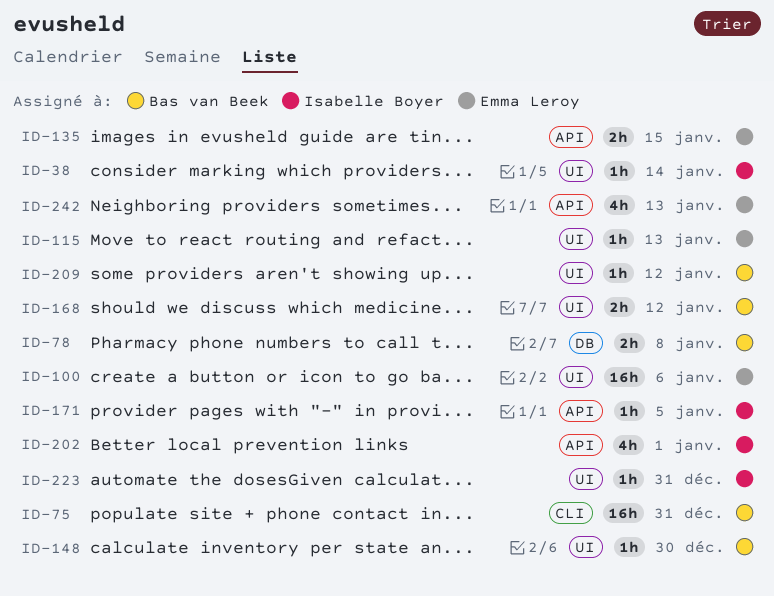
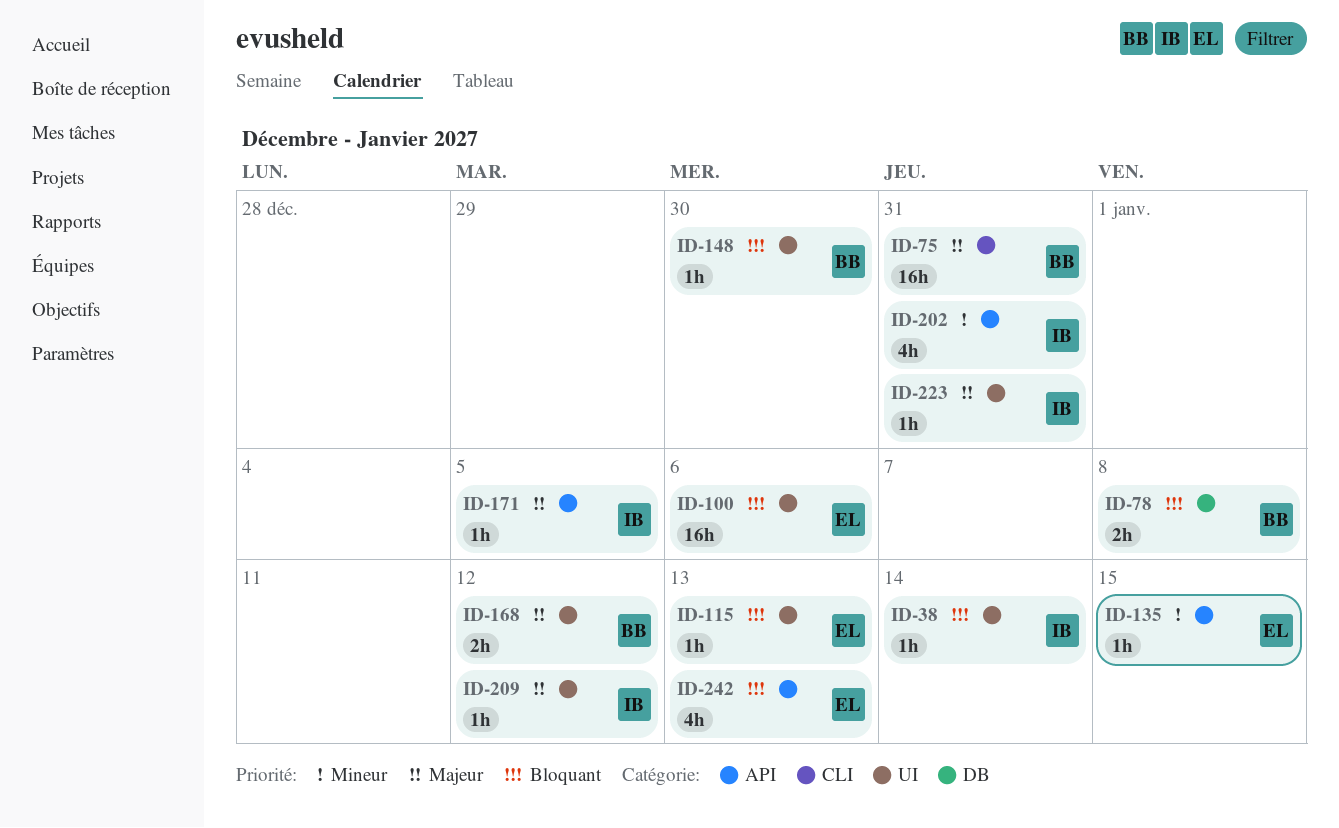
ID-135, estimate: 2h -> 1h
ID-202, due: Jan 1 -> Dec 31
ID-209, owner: Bas van Beek -> Isabelle Boyer

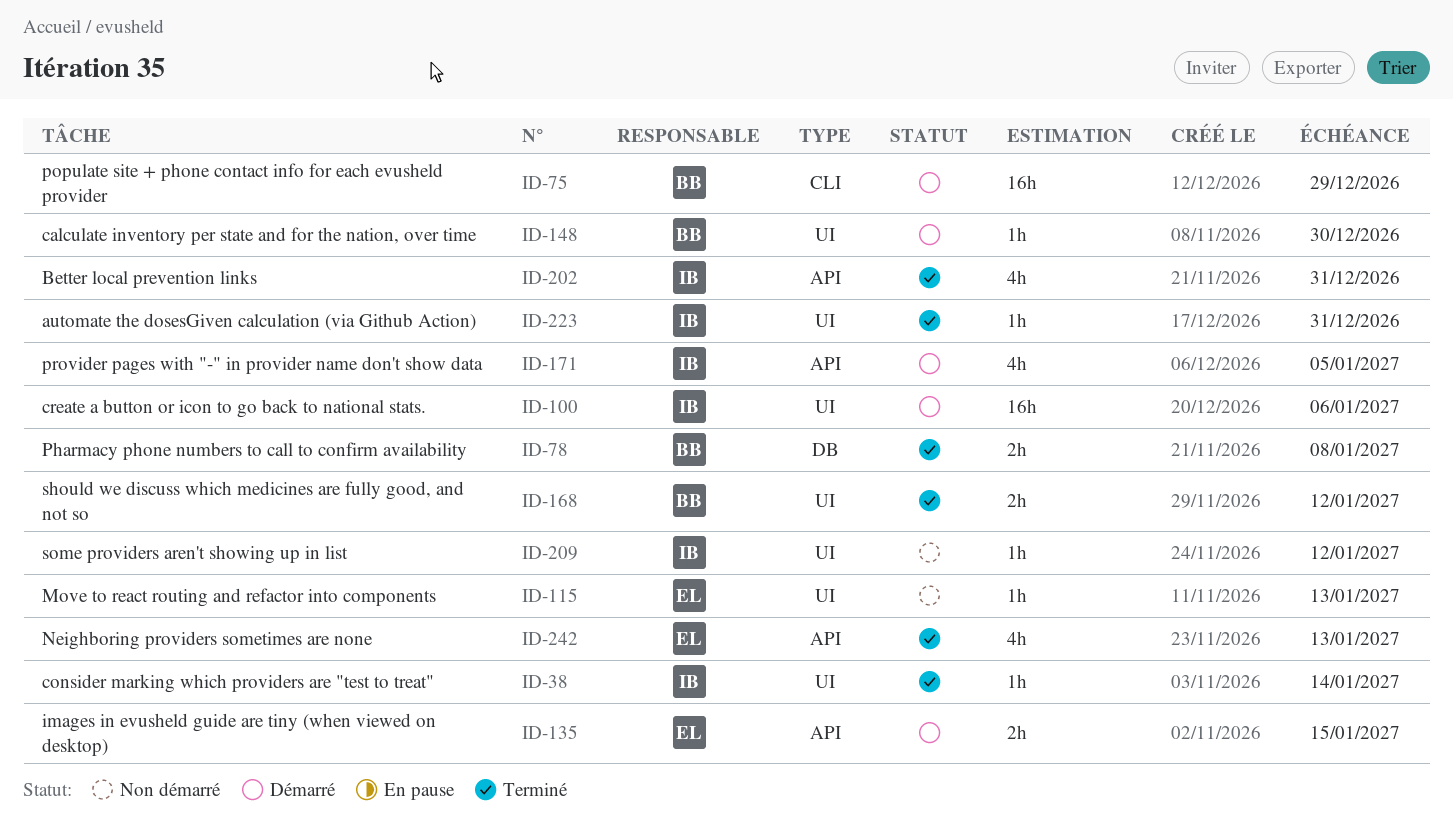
ID-75, due: Dec 31 -> Dec 29
ID-100, owner: EL -> IB
ID-135, estimate: 1h -> 2h
ID-171, estimate: 1h -> 4h

